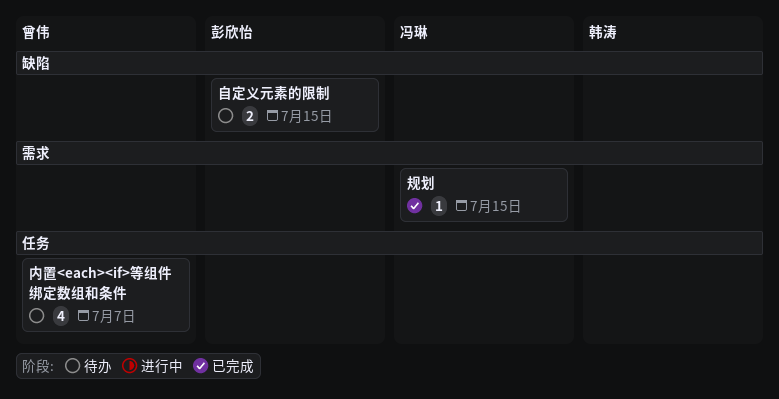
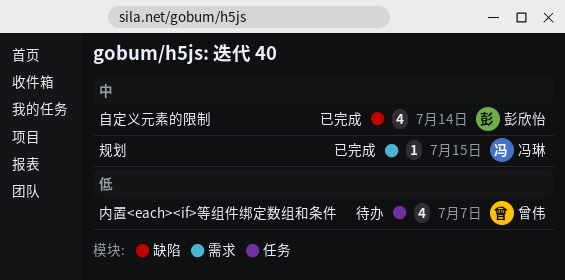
自定义元素的限制, status: 待办 -> 已完成
自定义元素的限制, estimate: 2 -> 4
自定义元素的限制, due: Jul 15 -> Jul 14

